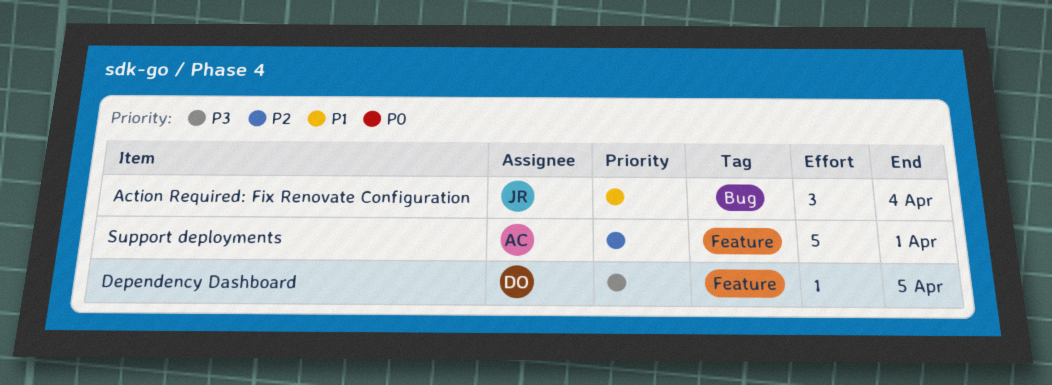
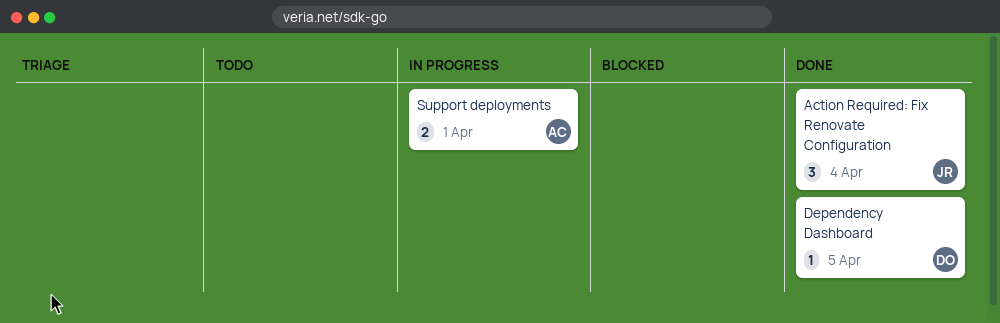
Support deployments, estimate: 5 -> 2

